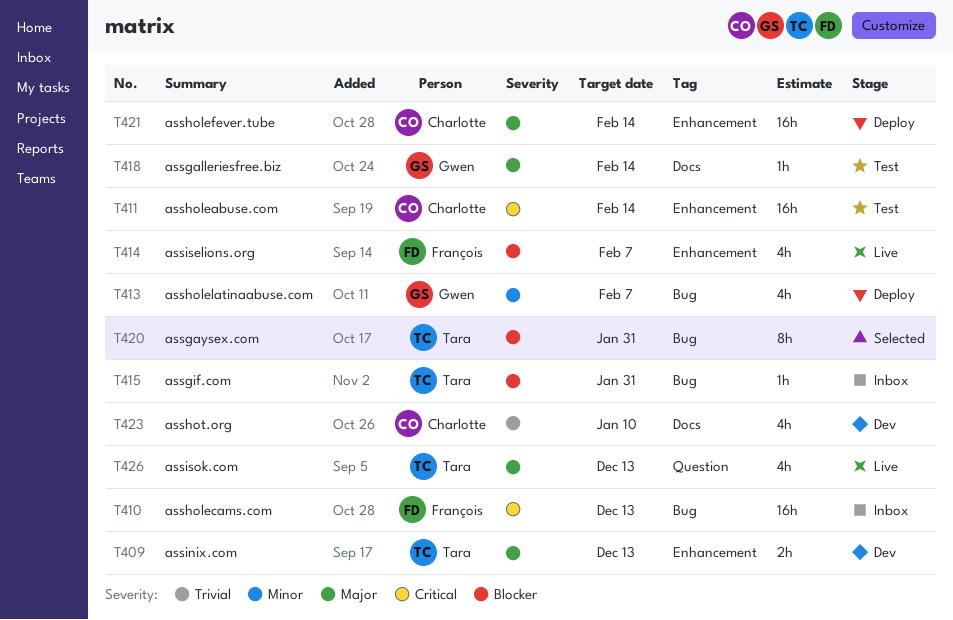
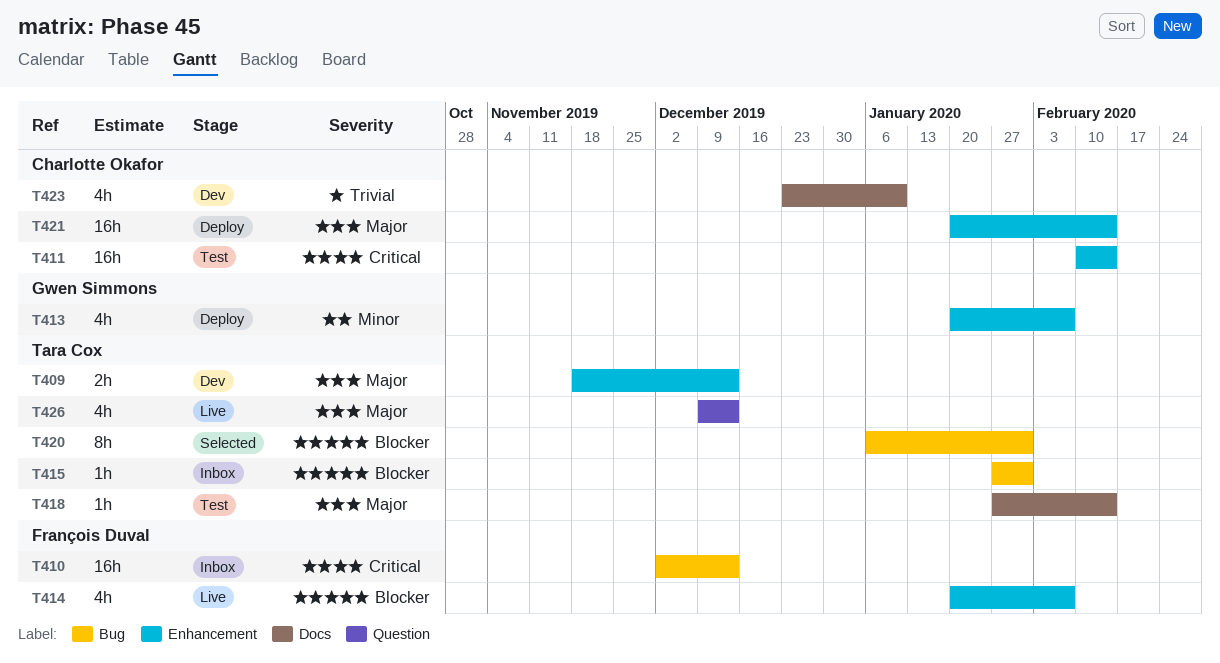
T413, label: Bug -> Enhancement
T418, owner: Gwen Simmons -> Tara Cox

